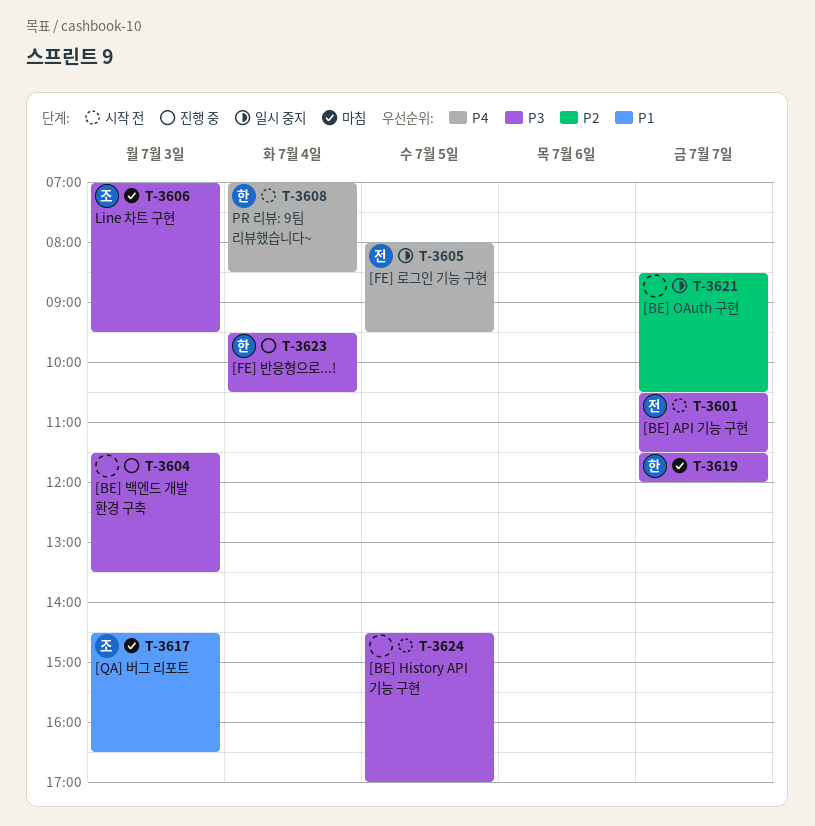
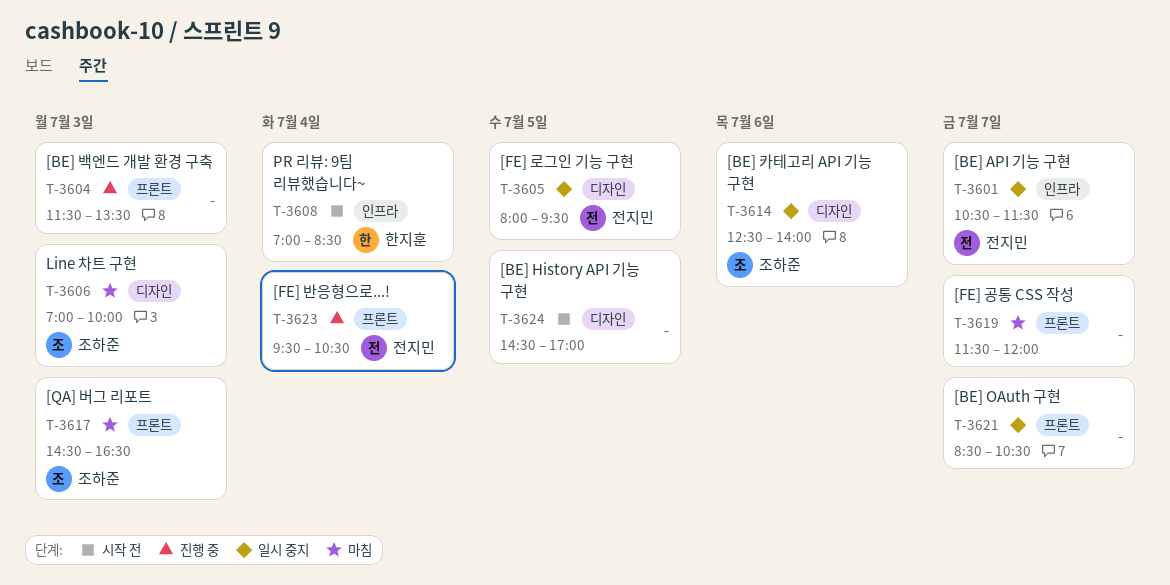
T-3601, status: 시작 전 -> 일시 중지
T-3606, ends: 09:30 -> 10:00
T-3614: none -> present
T-3619, owner: 한지훈 -> none
T-3623, owner: 한지훈 -> 전지민

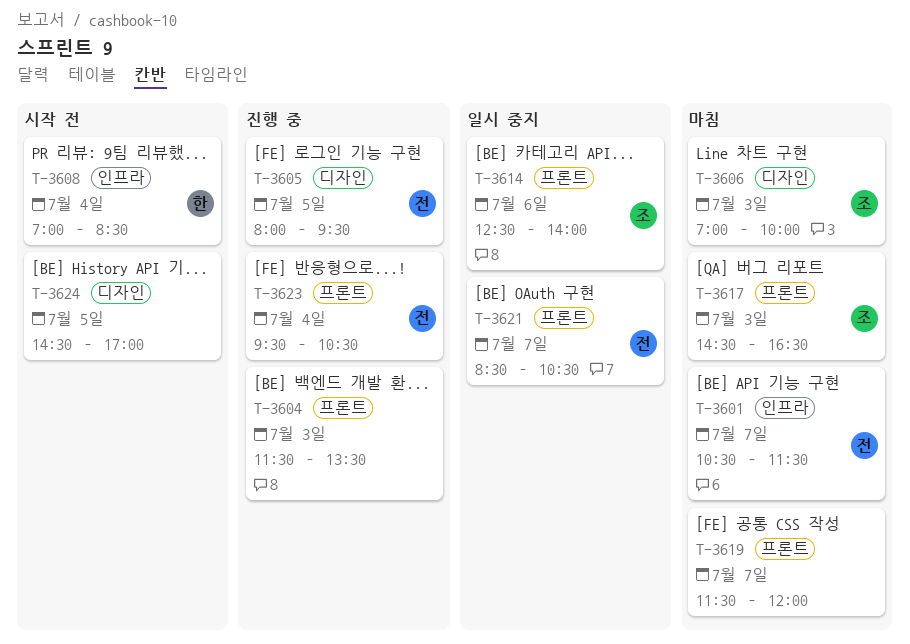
T-3601, status: 일시 중지 -> 마침
T-3605, status: 일시 중지 -> 진행 중
T-3614, label: 디자인 -> 프론트
T-3621, owner: none -> 전지민

